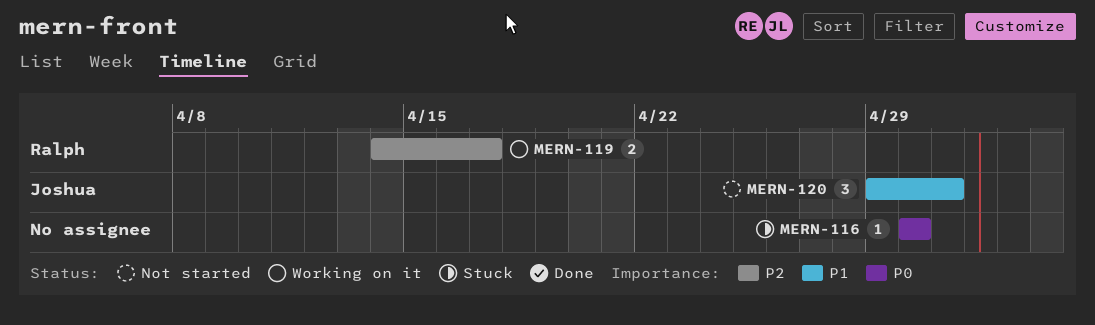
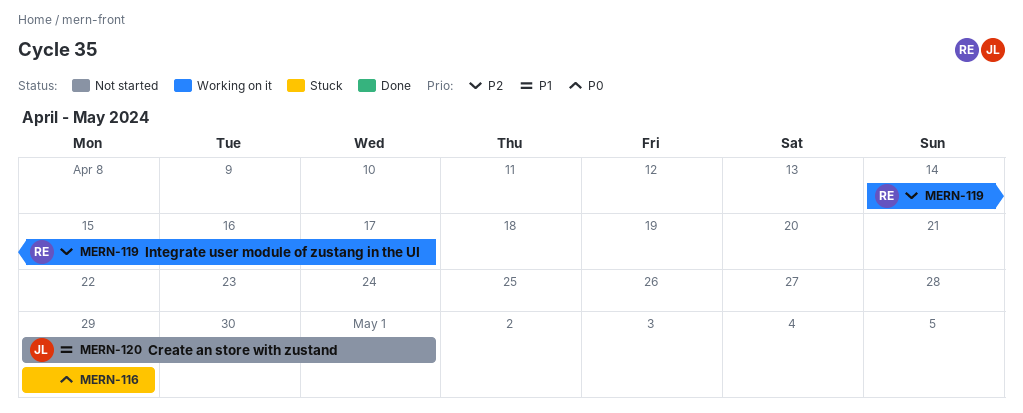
MERN-116, start: Apr 30 -> Apr 29
MERN-116, due: Apr 30 -> Apr 29

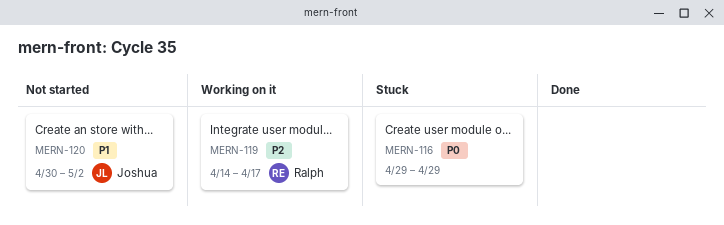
MERN-120, start: Apr 29 -> Apr 30
MERN-120, due: May 1 -> May 2

